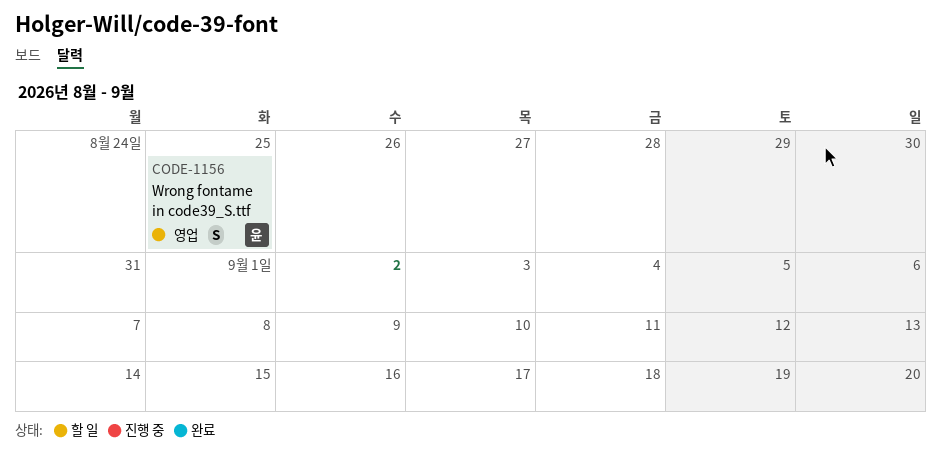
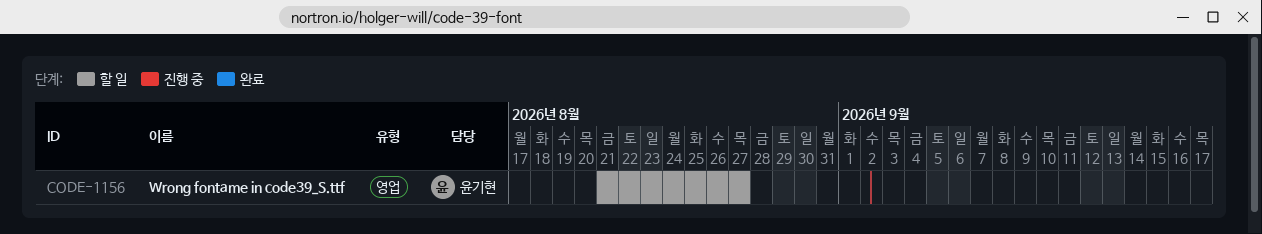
CODE-1156, due: Aug 25 -> Aug 27

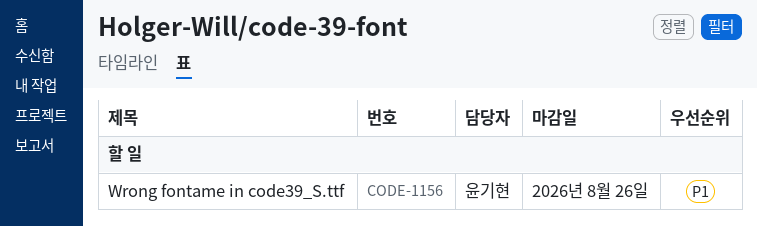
CODE-1156, due: Aug 27 -> Aug 26

